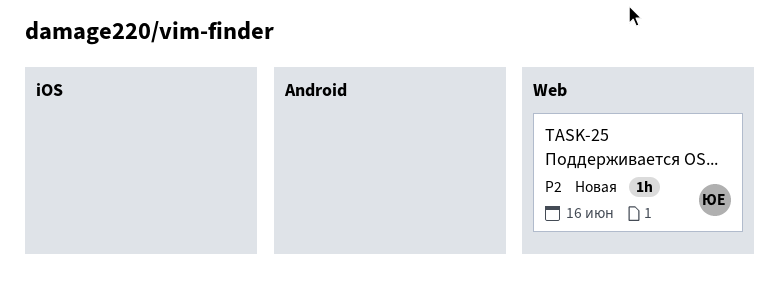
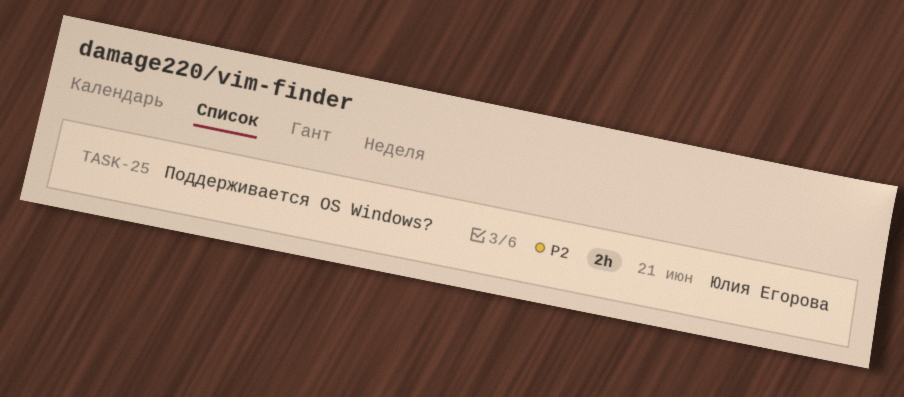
TASK-25, estimate: 1h -> 2h
TASK-25, due: Jun 16 -> Jun 21

